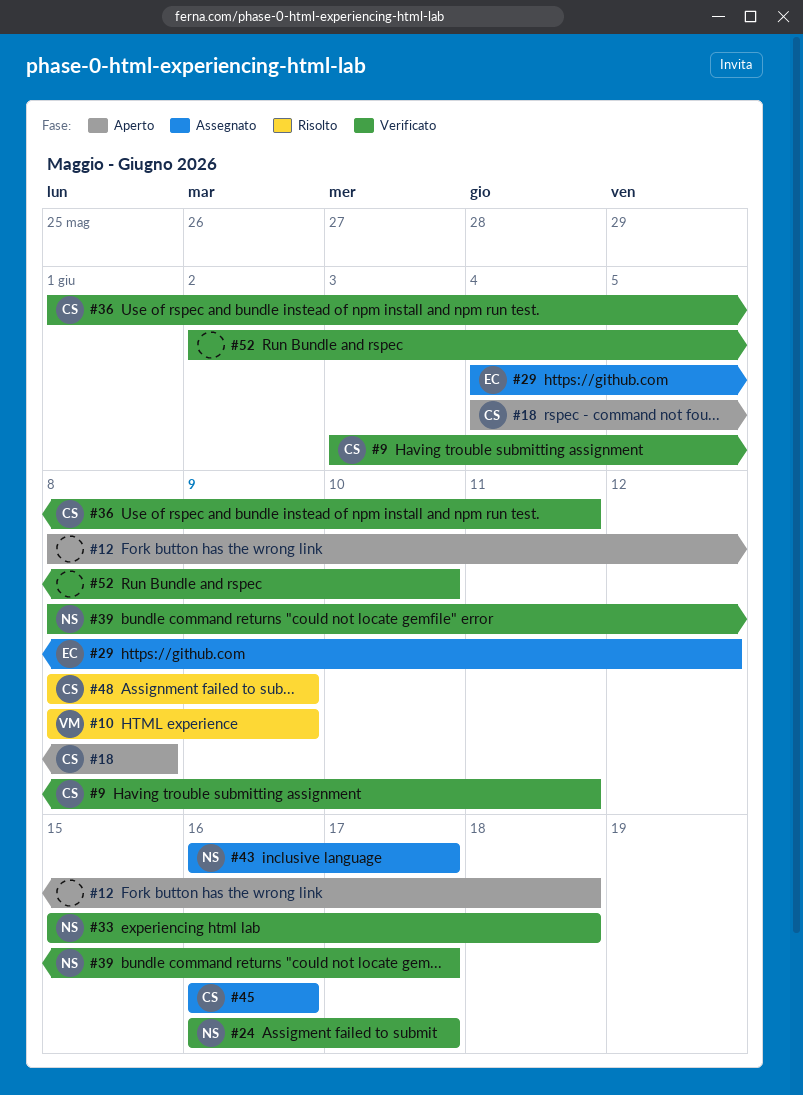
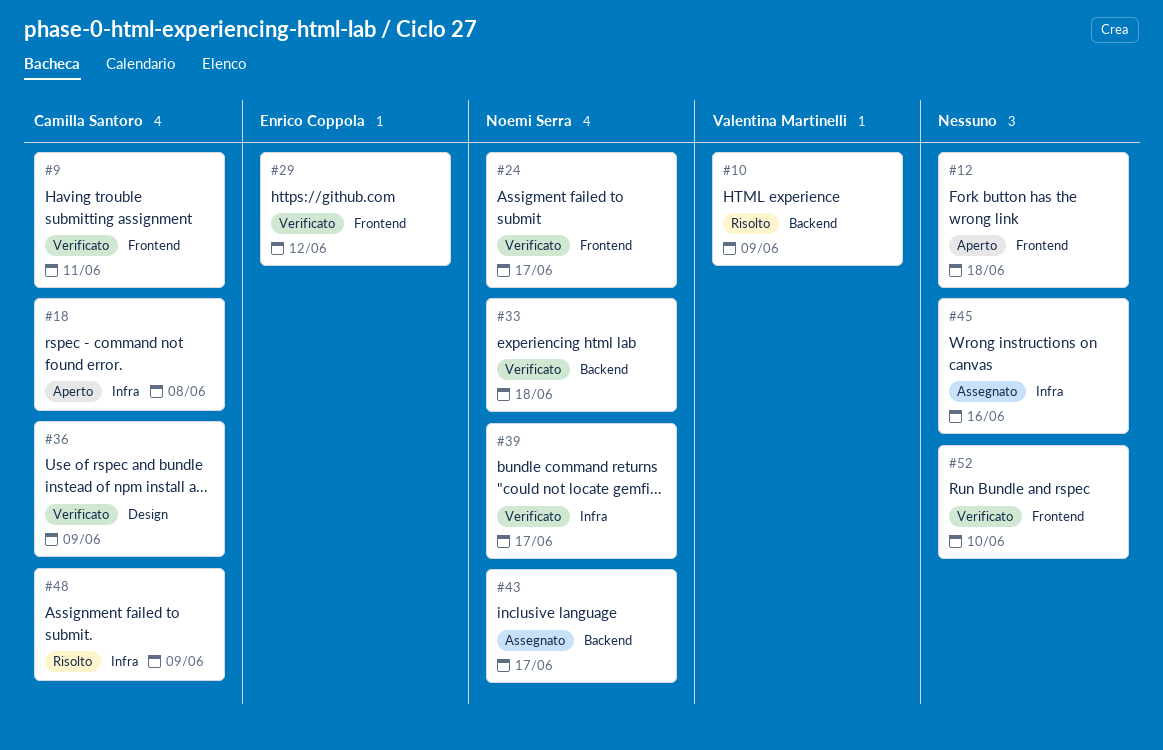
#29, status: Assegnato -> Verificato
#36, due: Jun 11 -> Jun 9
#45, owner: Camilla Santoro -> none

